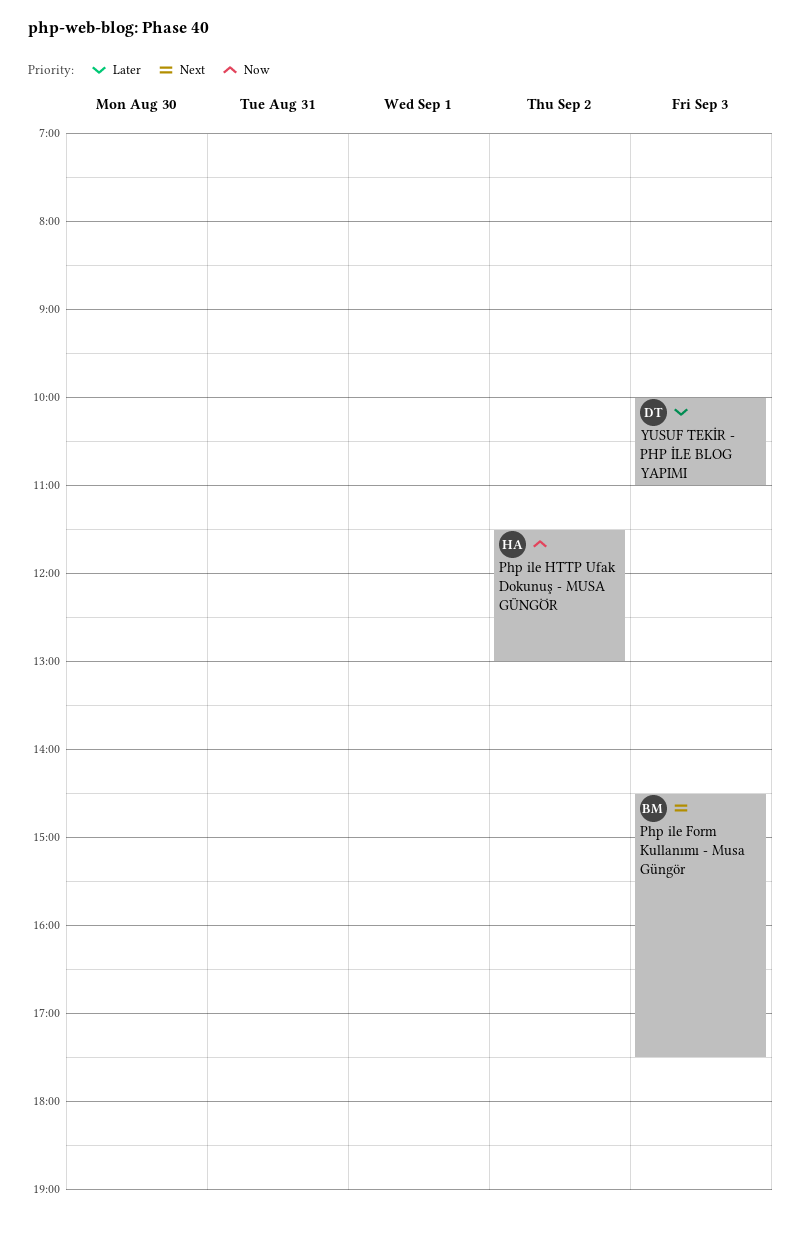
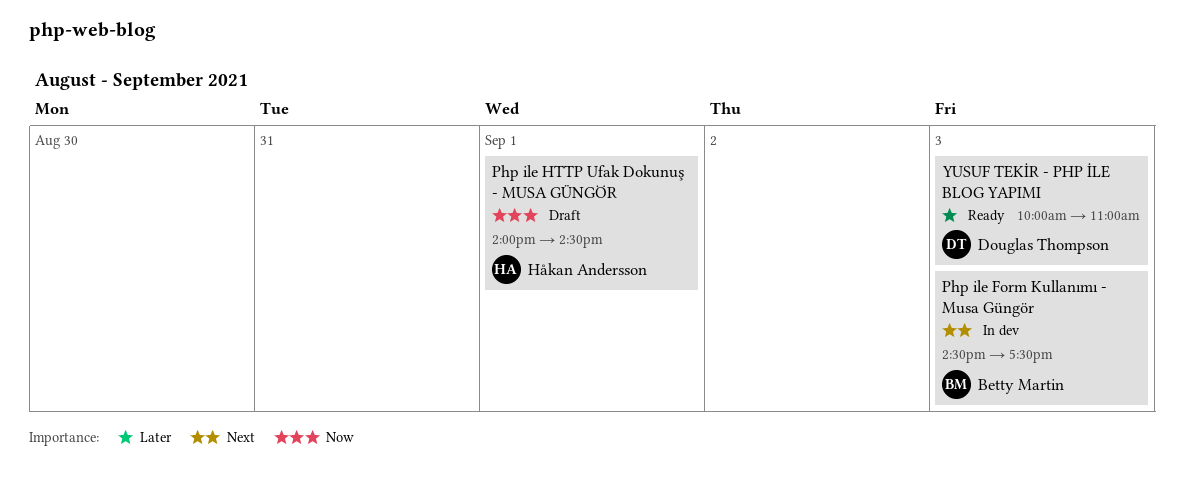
Php ile HTTP Ufak Dokunuş - MUSA GÜNGÖR, day: Sep 2 -> Sep 1
Php ile HTTP Ufak Dokunuş - MUSA GÜNGÖR, begins: 11:30 -> 14:00
Php ile HTTP Ufak Dokunuş - MUSA GÜNGÖR, ends: 13:00 -> 14:30

